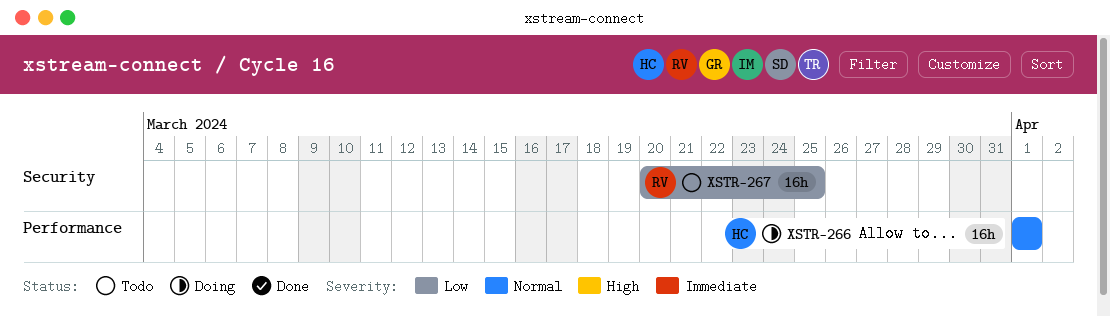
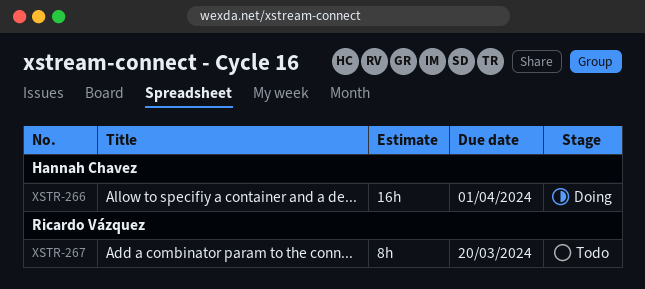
XSTR-267, estimate: 16h -> 8h
XSTR-267, due: Mar 25 -> Mar 20

